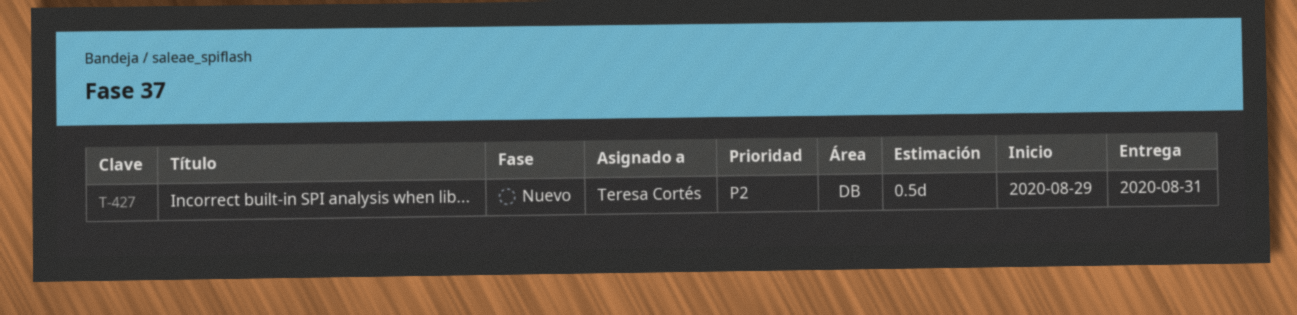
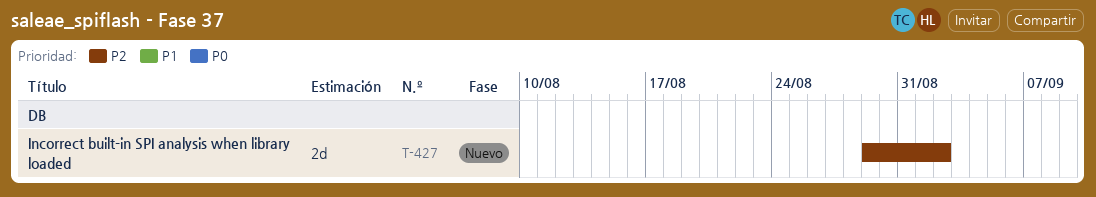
T-427, estimate: 0.5d -> 2d
T-427, due: Aug 31 -> Sep 2

